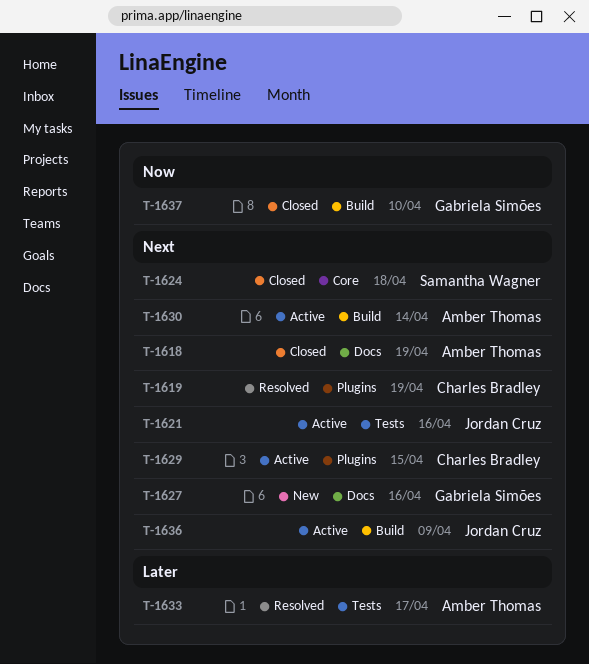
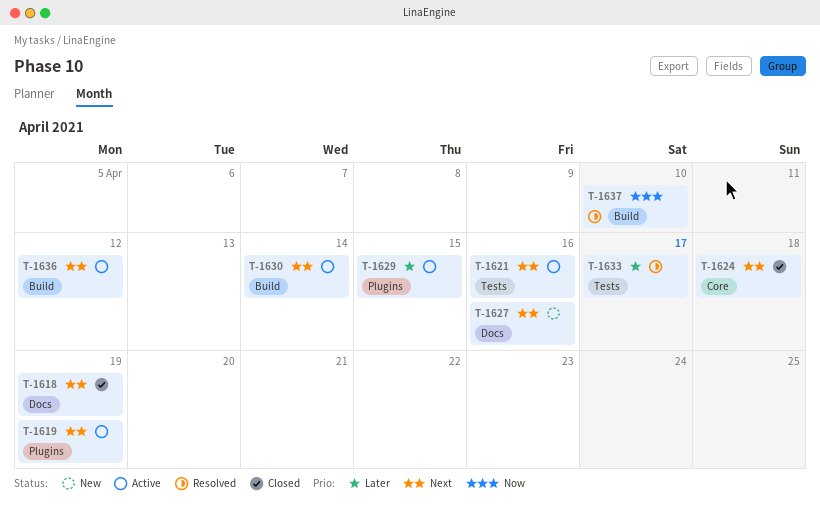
T-1619, status: Resolved -> Active
T-1629, priority: Next -> Later
T-1636, due: Apr 9 -> Apr 12
T-1637, status: Closed -> Resolved

